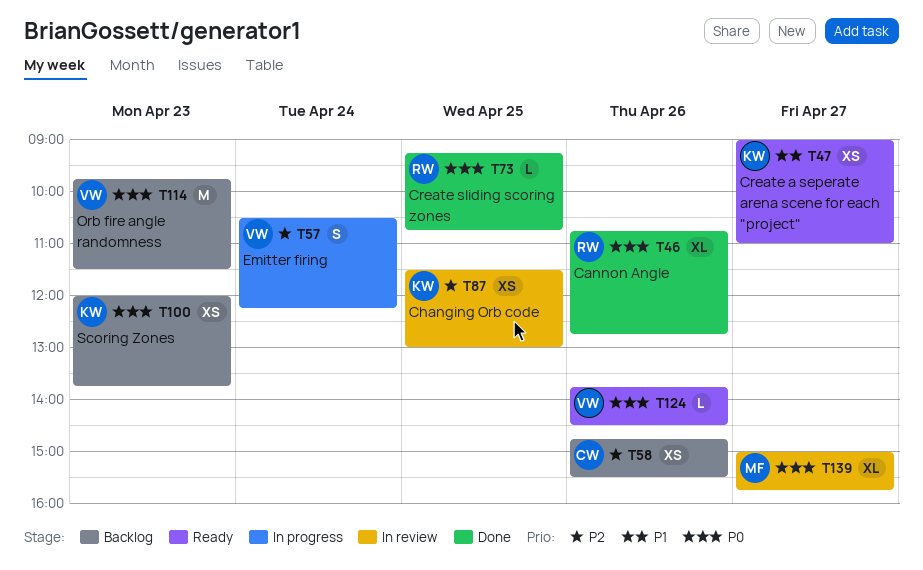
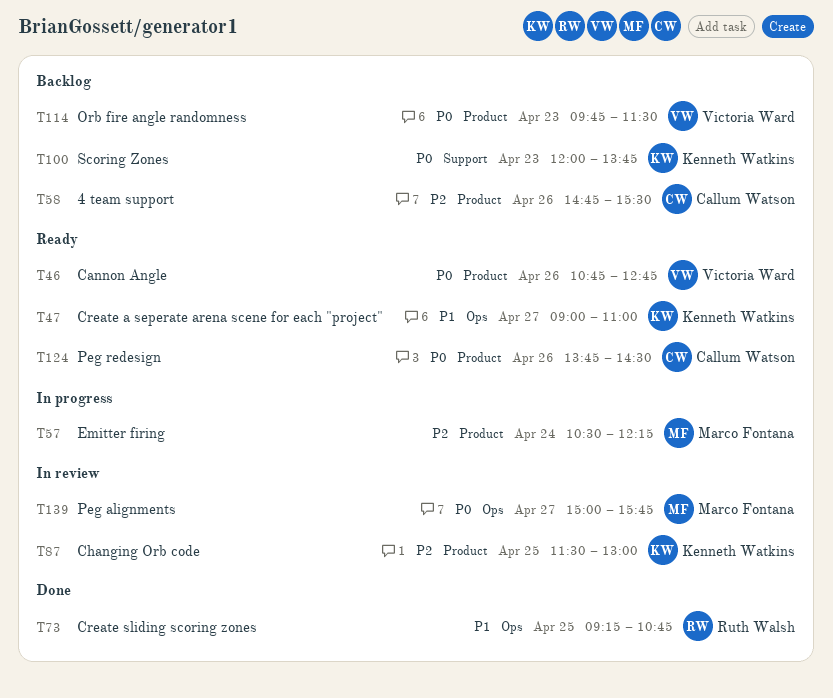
T46, status: Done -> Ready
T46, owner: Ruth Walsh -> Victoria Ward
T57, owner: Victoria Ward -> Marco Fontana
T73, priority: P0 -> P1
T124, owner: Victoria Ward -> Callum Watson

